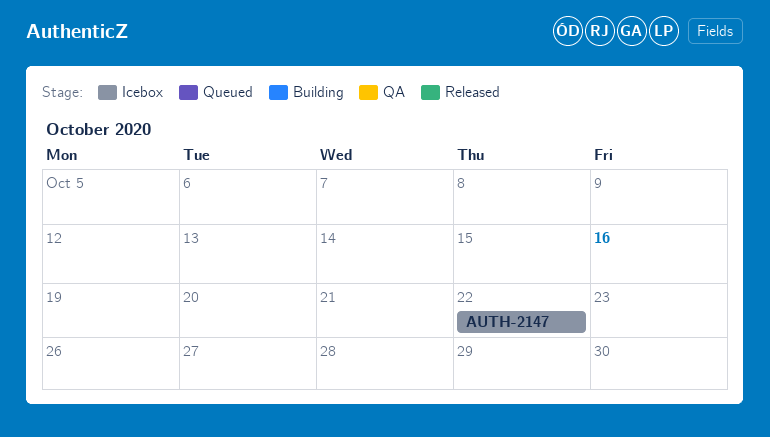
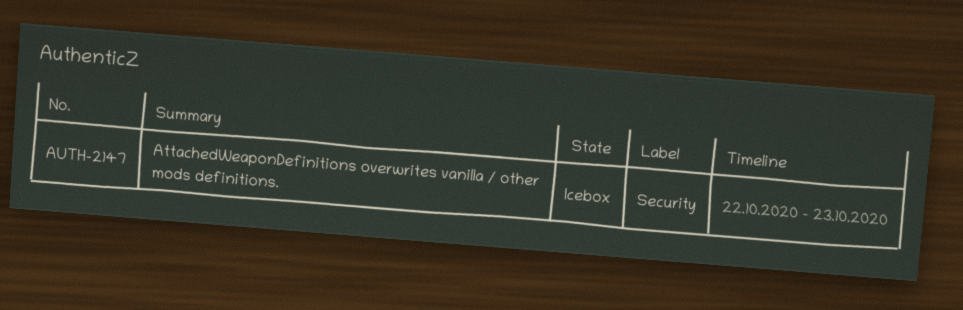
AUTH-2147, due: Oct 22 -> Oct 23

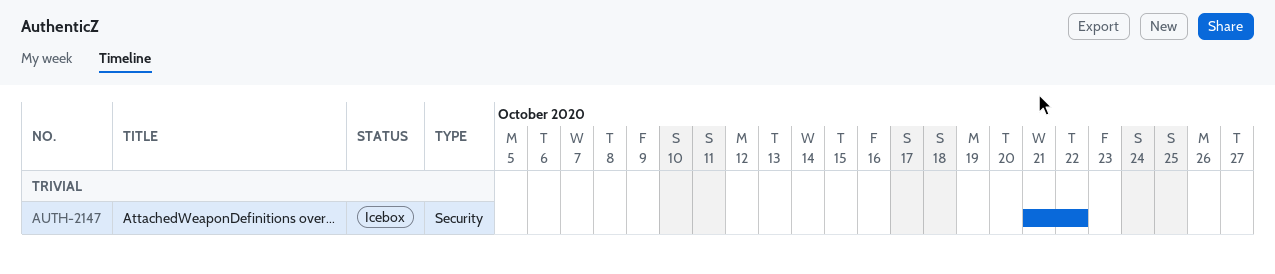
AUTH-2147, start: Oct 22 -> Oct 21
AUTH-2147, due: Oct 23 -> Oct 22

